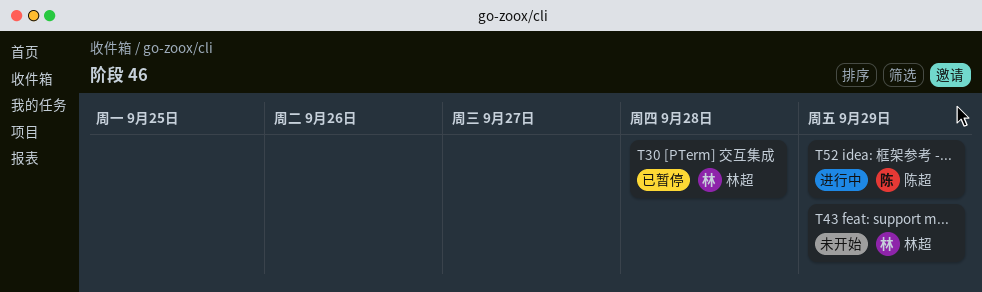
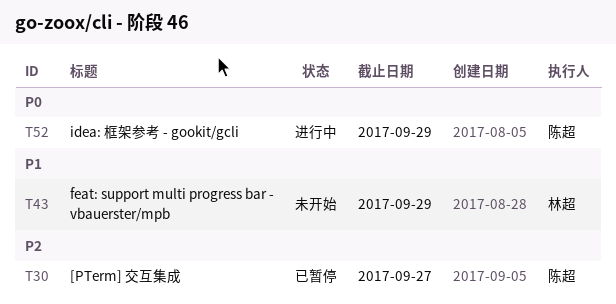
T30, owner: 林超 -> 陈超
T30, due: Sep 28 -> Sep 27

